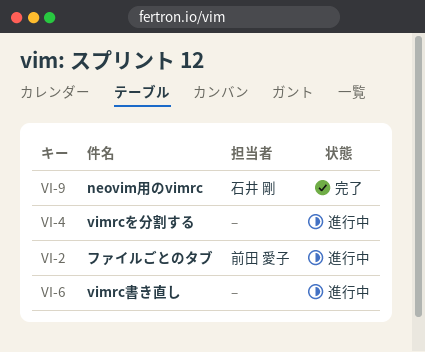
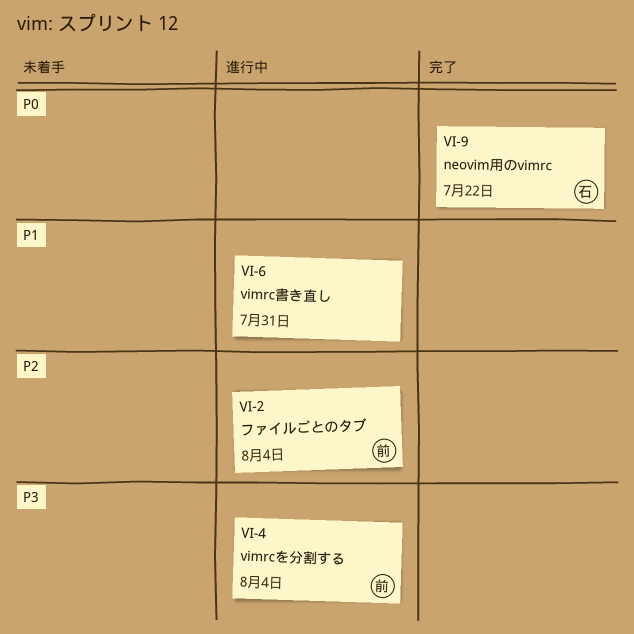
VI-4, owner: none -> 前田 愛子

